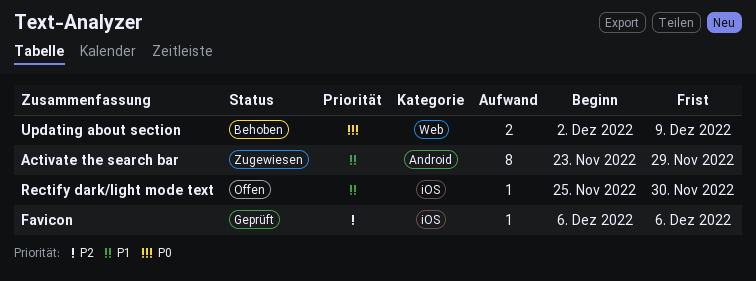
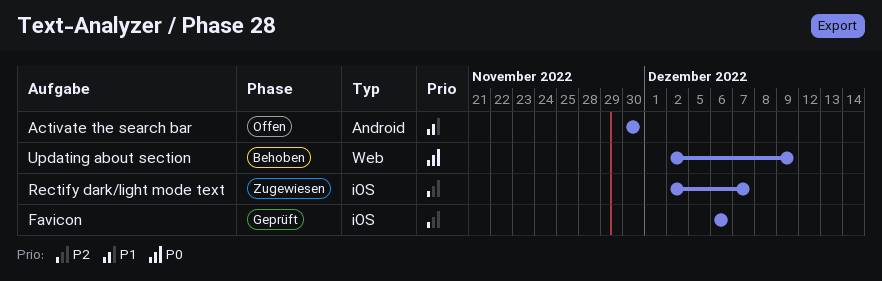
Activate the search bar, status: Zugewiesen -> Offen
Activate the search bar, start: Nov 23 -> Nov 30
Activate the search bar, due: Nov 29 -> Nov 30
Rectify dark/light mode text, status: Offen -> Zugewiesen
Rectify dark/light mode text, priority: P1 -> P2
Rectify dark/light mode text, start: Nov 25 -> Dec 2
Rectify dark/light mode text, due: Nov 30 -> Dec 7

